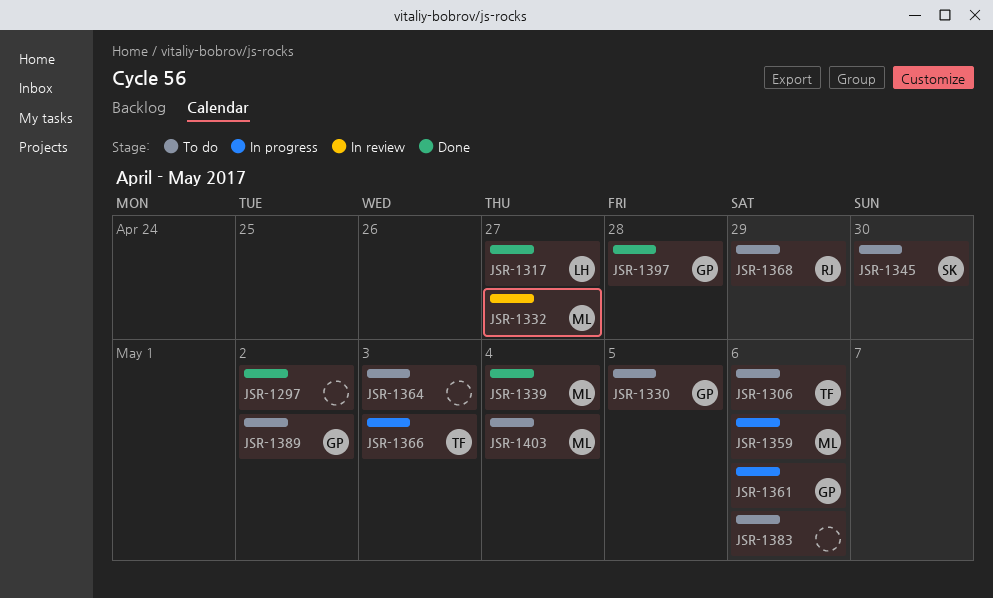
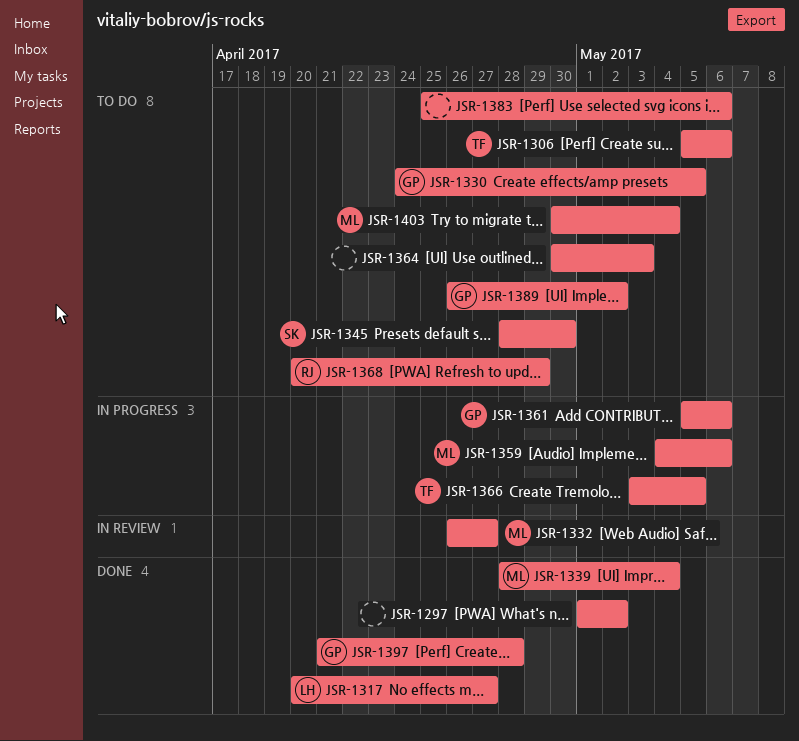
JSR-1366, due: May 3 -> May 5

